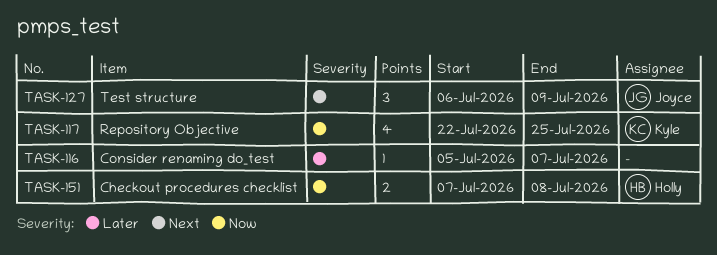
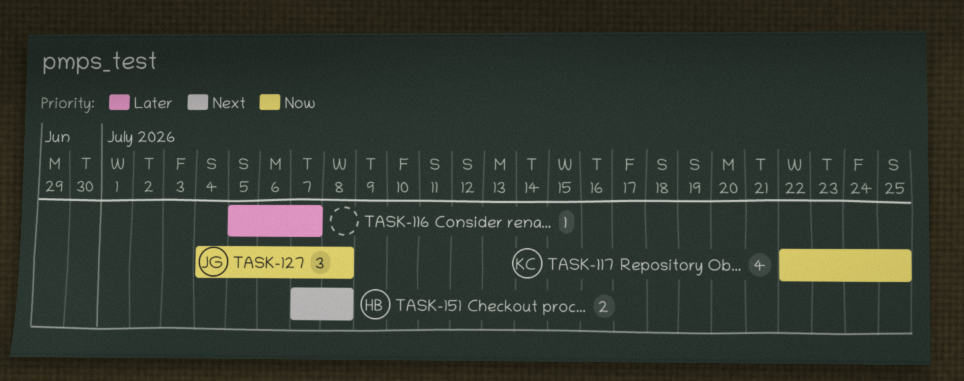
TASK-127, priority: Next -> Now
TASK-127, start: Jul 6 -> Jul 4
TASK-127, due: Jul 9 -> Jul 8
TASK-151, priority: Now -> Next

